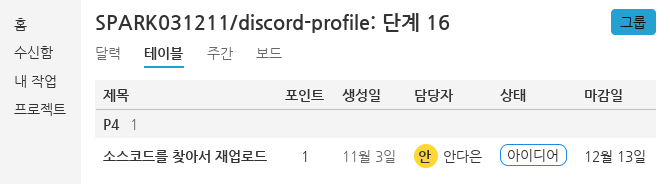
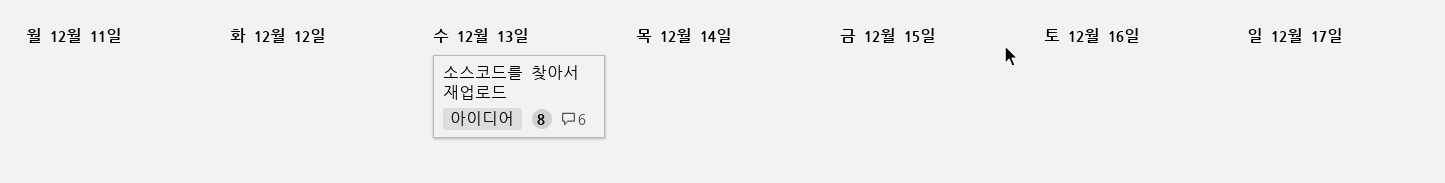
소스코드를 찾아서 재업로드, estimate: 1 -> 8

